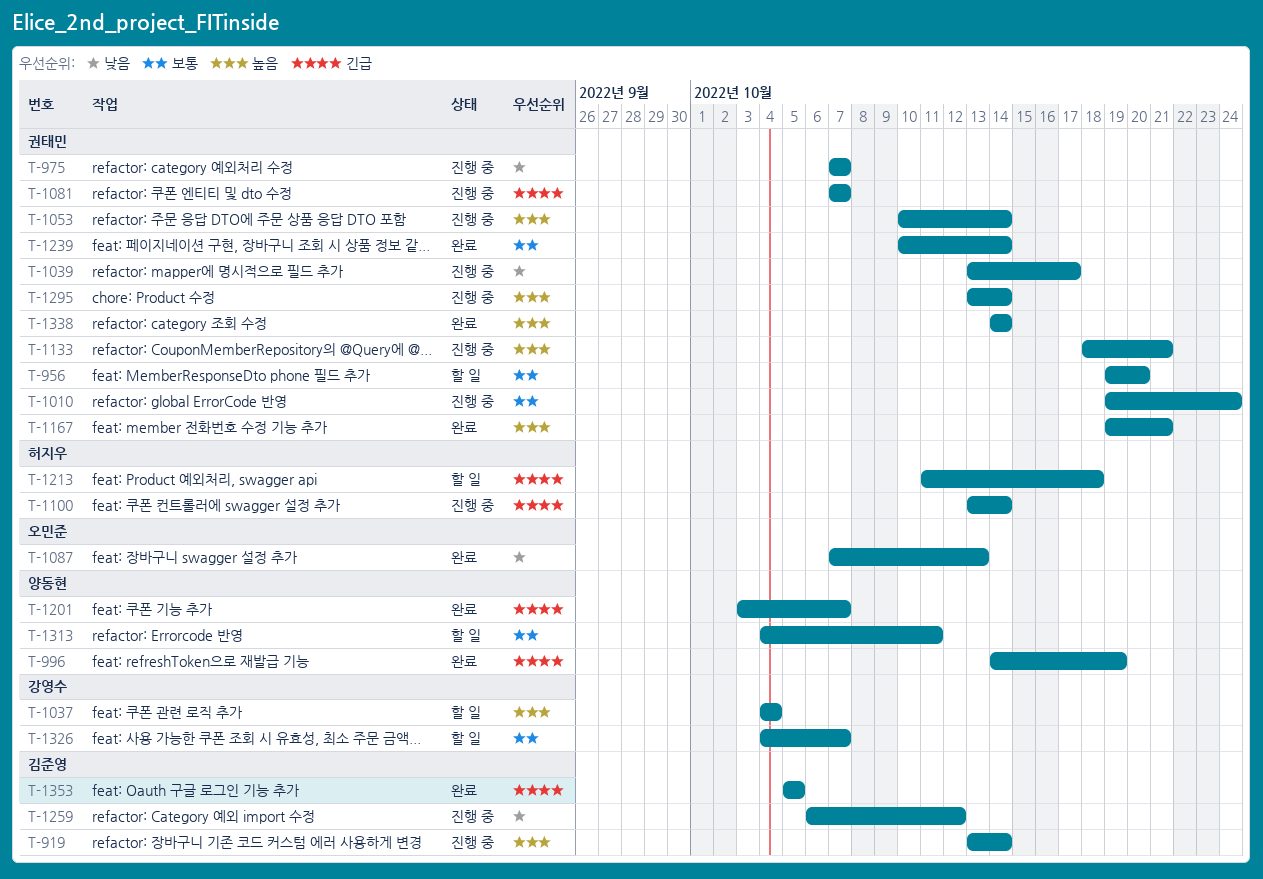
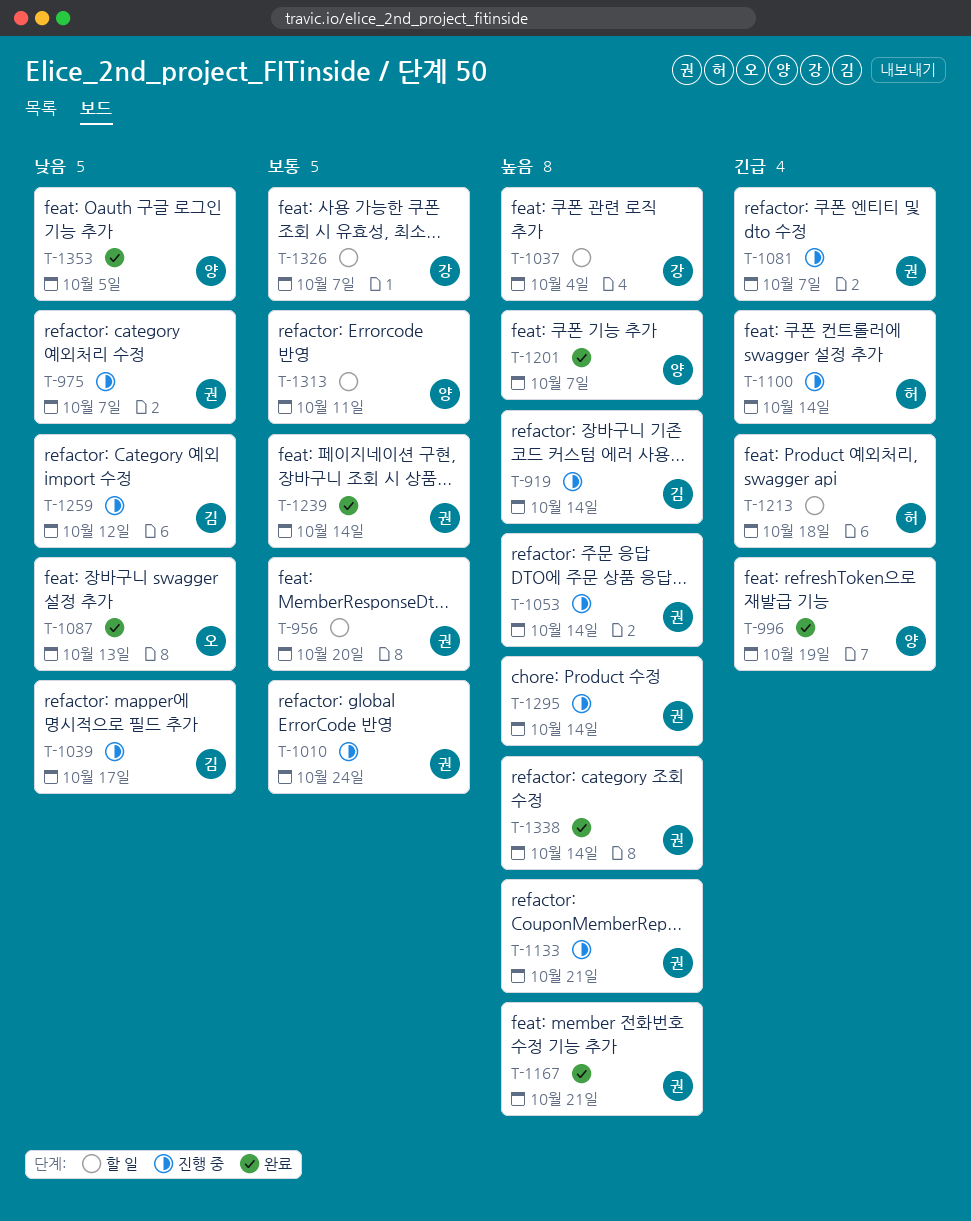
T-1039, owner: 권태민 -> 김준영
T-1201, priority: 긴급 -> 높음
T-1353, owner: 김준영 -> 양동현
T-1353, priority: 긴급 -> 낮음

